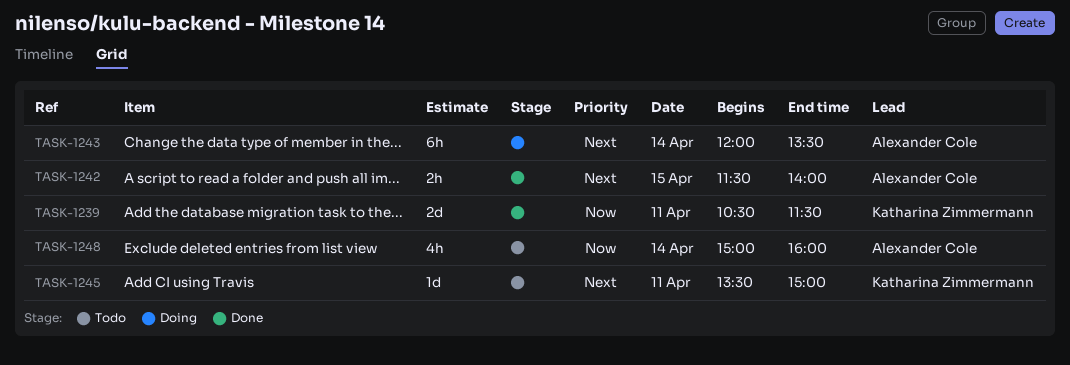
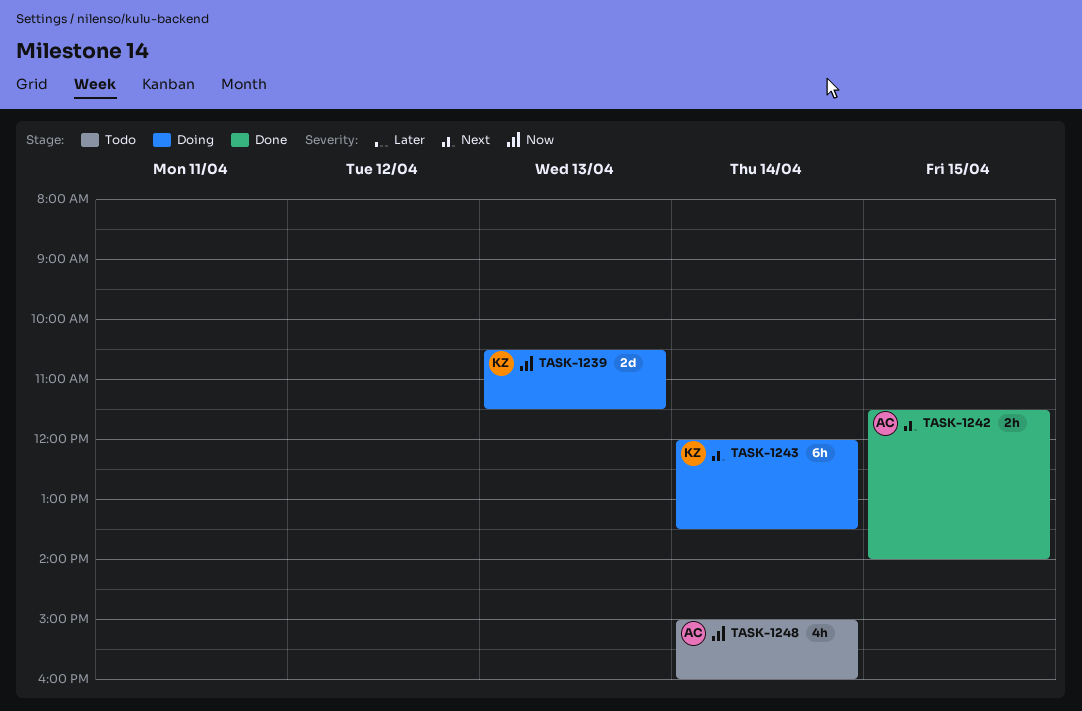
TASK-1239, status: Done -> Doing
TASK-1239, day: Apr 11 -> Apr 13
TASK-1243, owner: Alexander Cole -> Katharina Zimmermann
TASK-1245: present -> none

